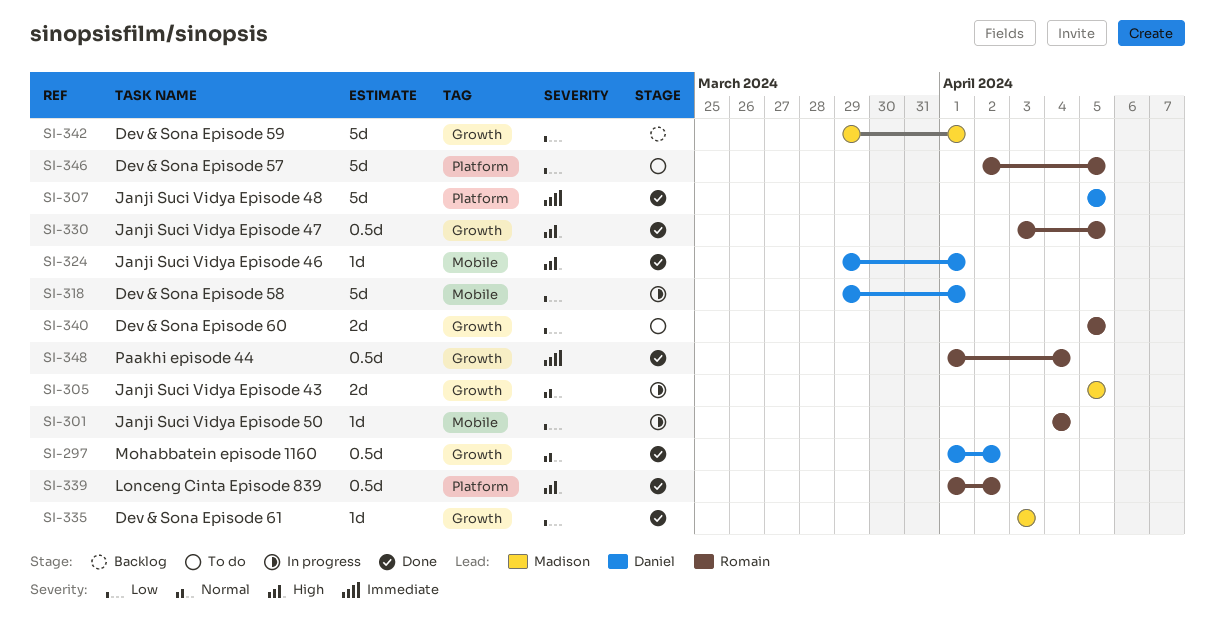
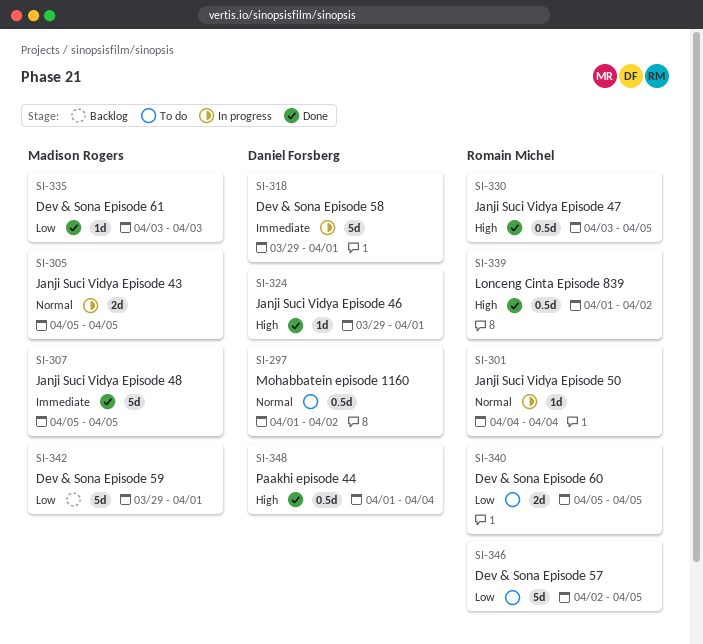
SI-297, status: Done -> To do
SI-301, priority: Low -> Normal
SI-307, owner: Daniel Forsberg -> Madison Rogers
SI-318, priority: Low -> Immediate
SI-348, owner: Romain Michel -> Daniel Forsberg
SI-348, priority: Immediate -> High

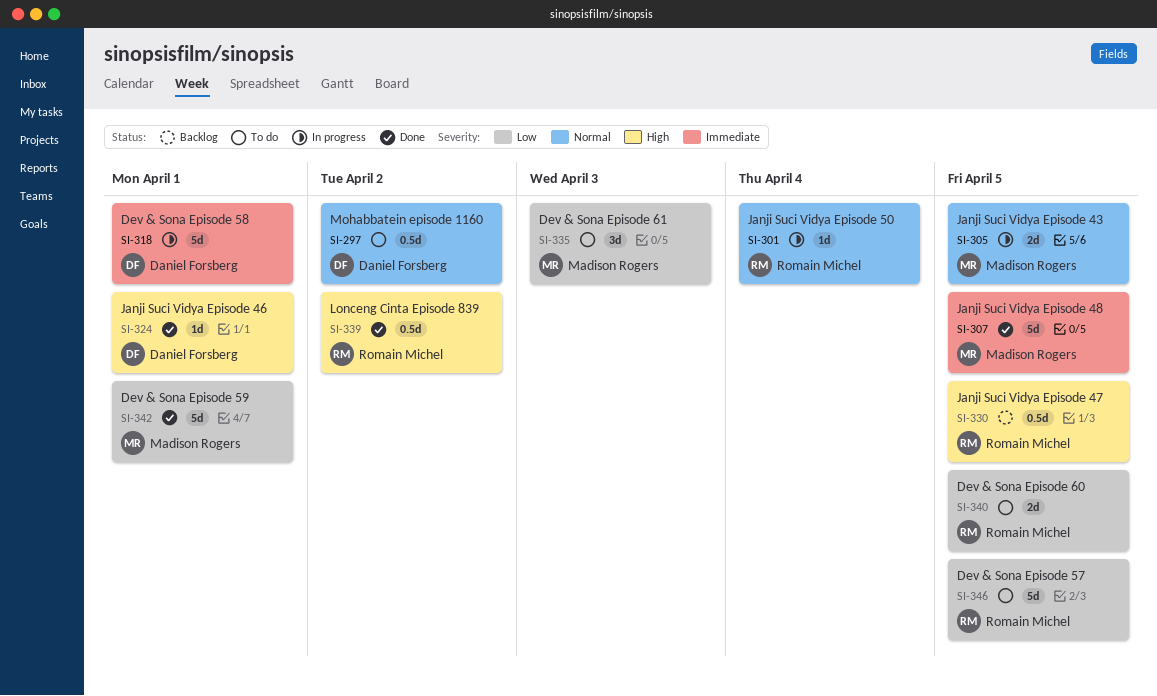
SI-330, status: Done -> Backlog
SI-335, status: Done -> To do
SI-335, estimate: 1d -> 3d
SI-342, status: Backlog -> Done
SI-348: present -> none

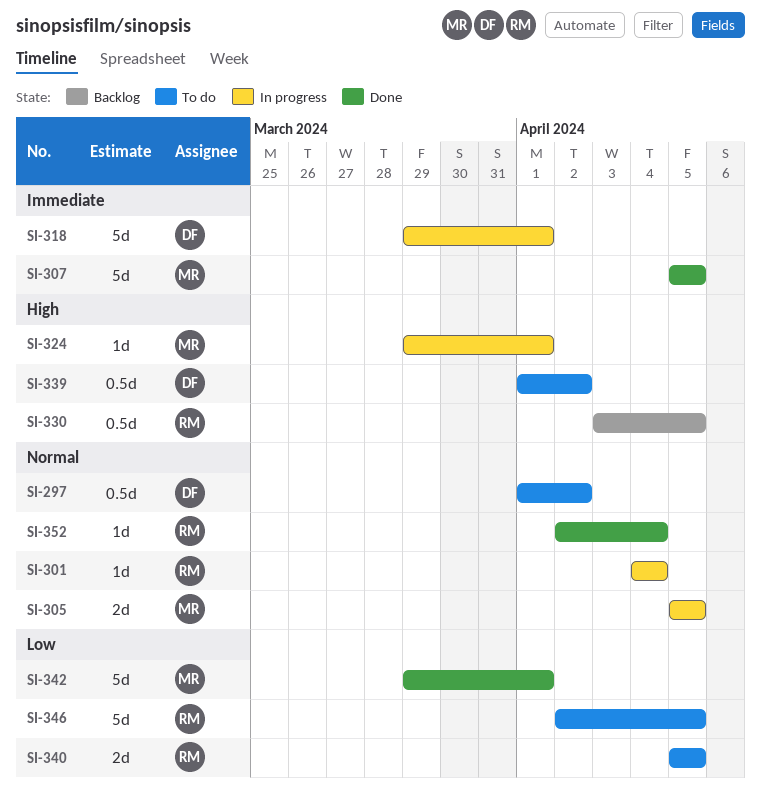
SI-324, status: Done -> In progress
SI-324, owner: Daniel Forsberg -> Madison Rogers
SI-335: present -> none
SI-339, status: Done -> To do
SI-339, owner: Romain Michel -> Daniel Forsberg
SI-352: none -> present

